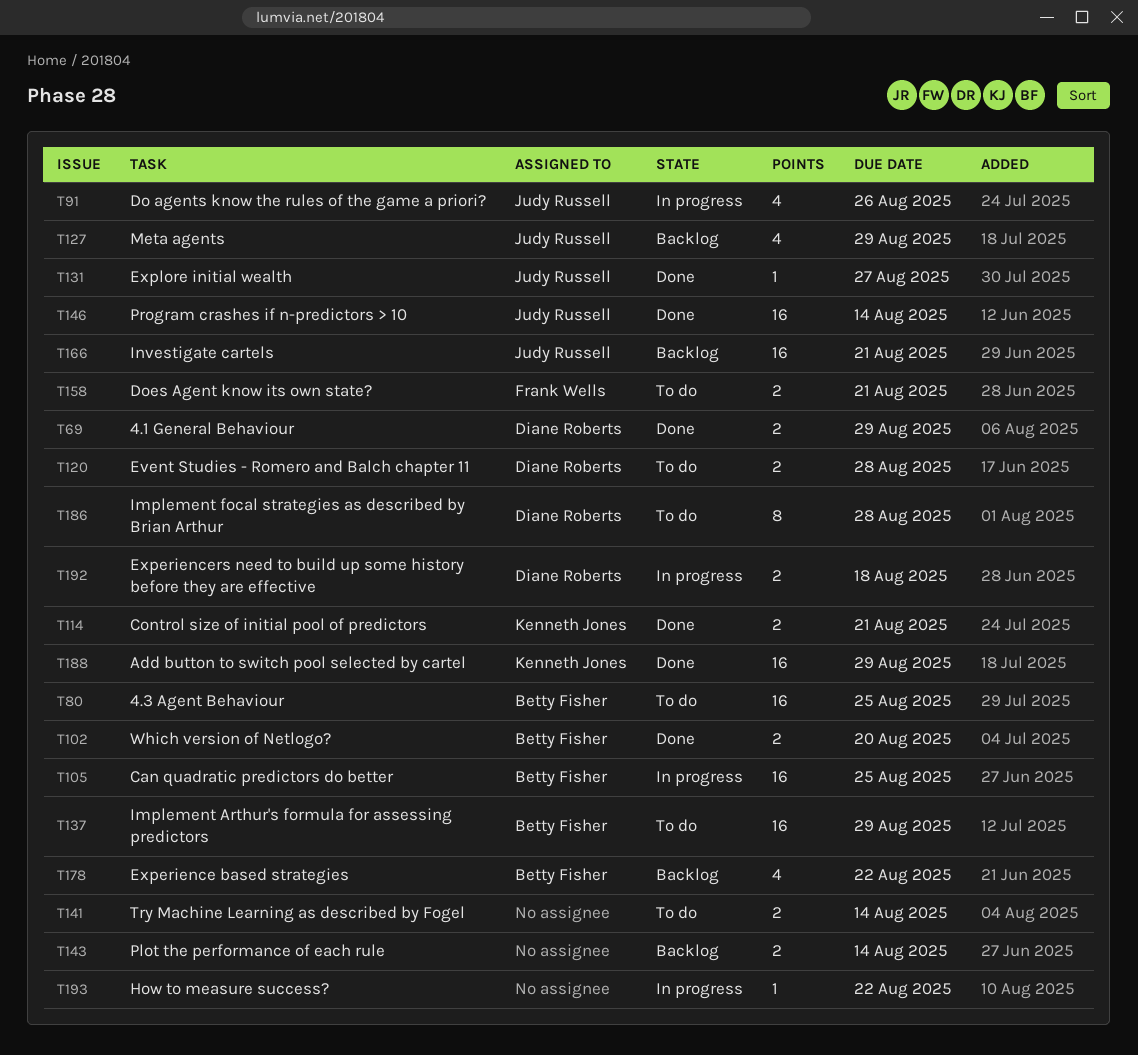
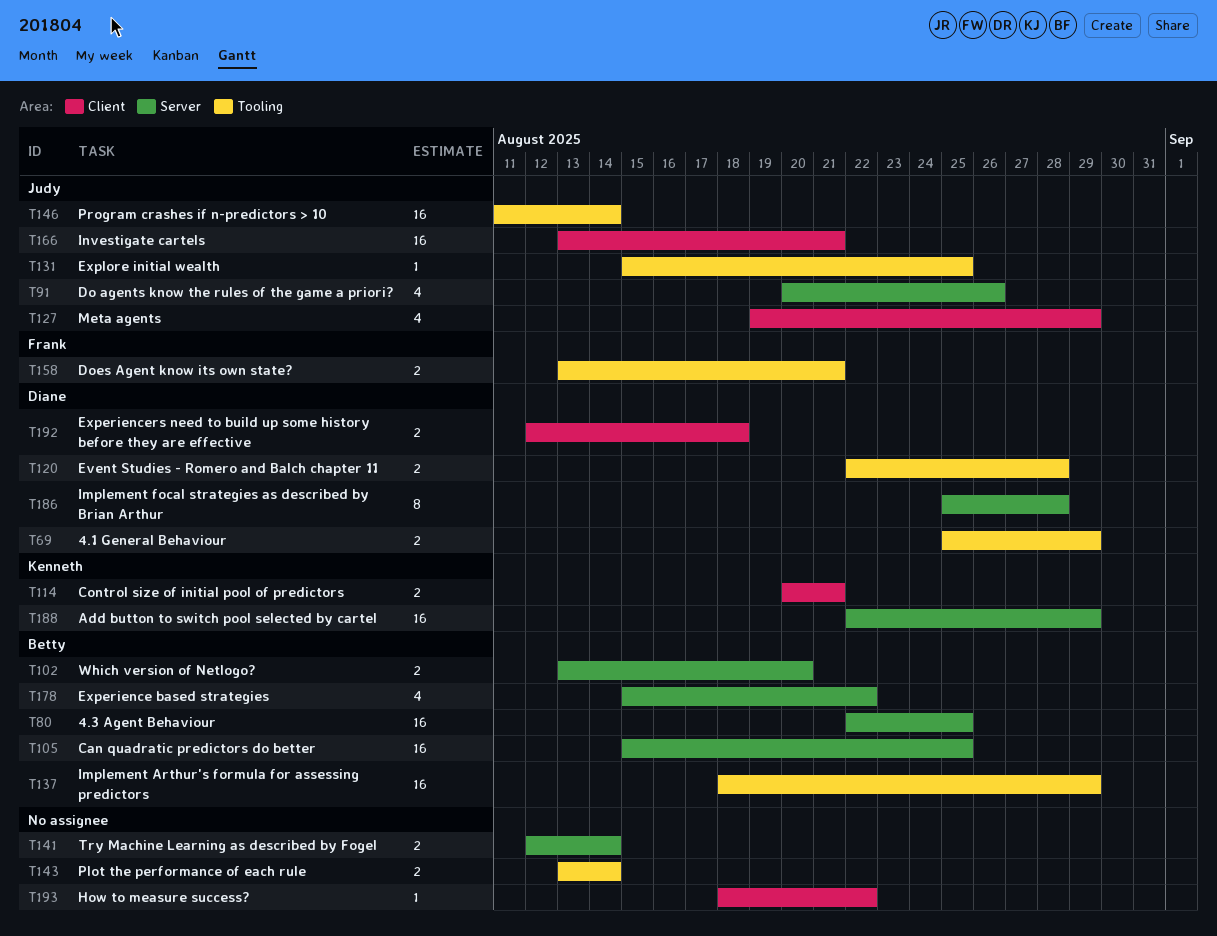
T131, due: Aug 27 -> Aug 25

